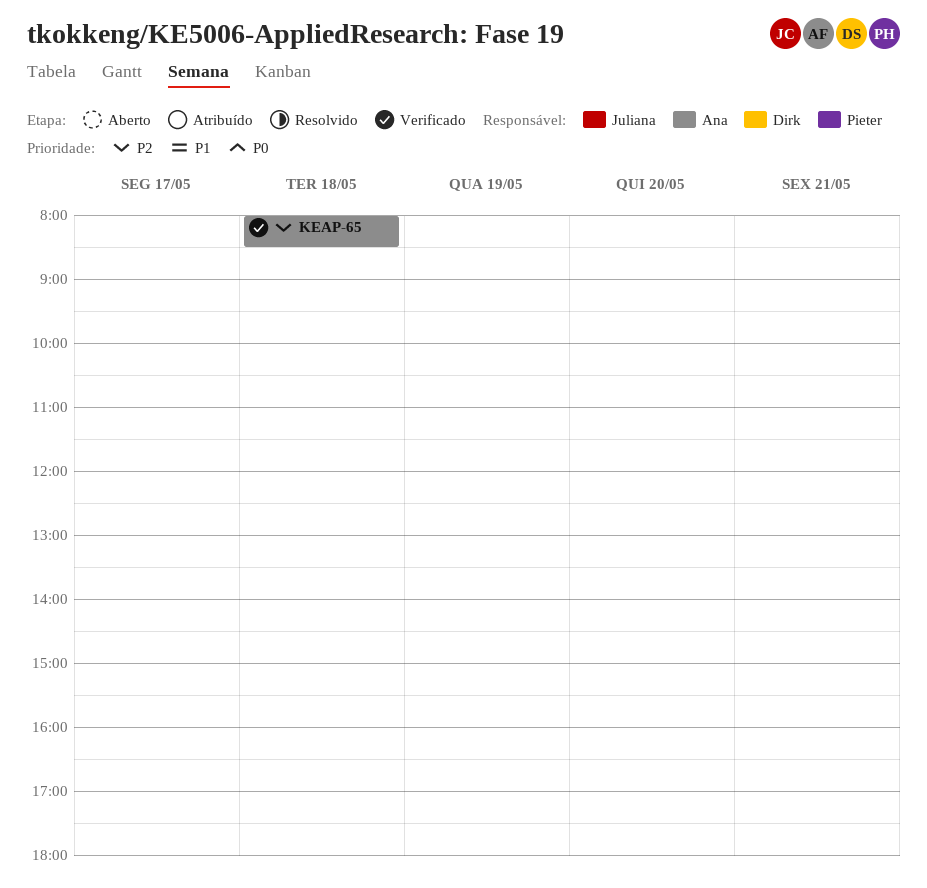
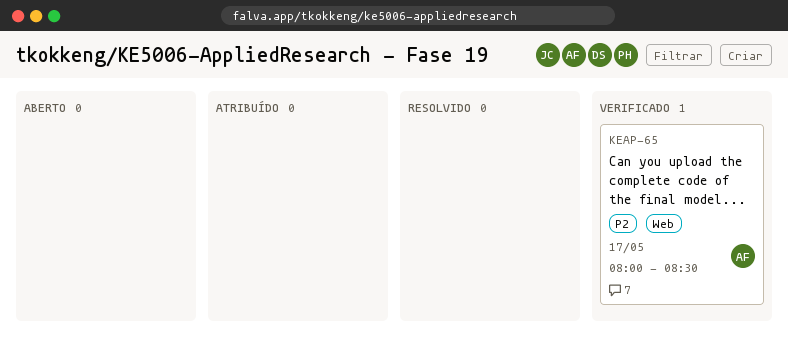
KEAP-65, day: May 18 -> May 17

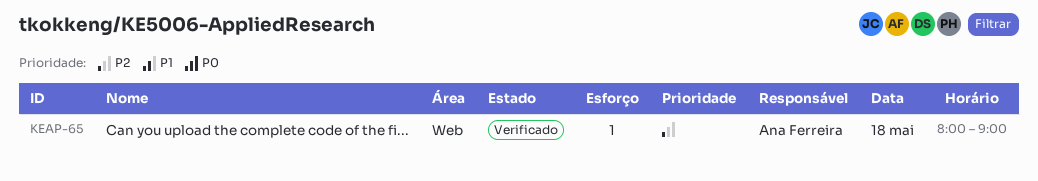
KEAP-65, day: May 17 -> May 18
KEAP-65, ends: 08:30 -> 09:00

